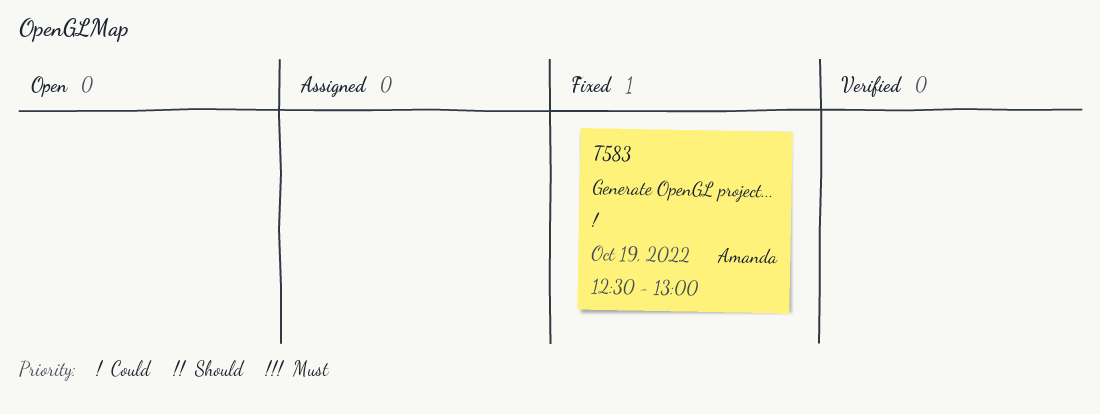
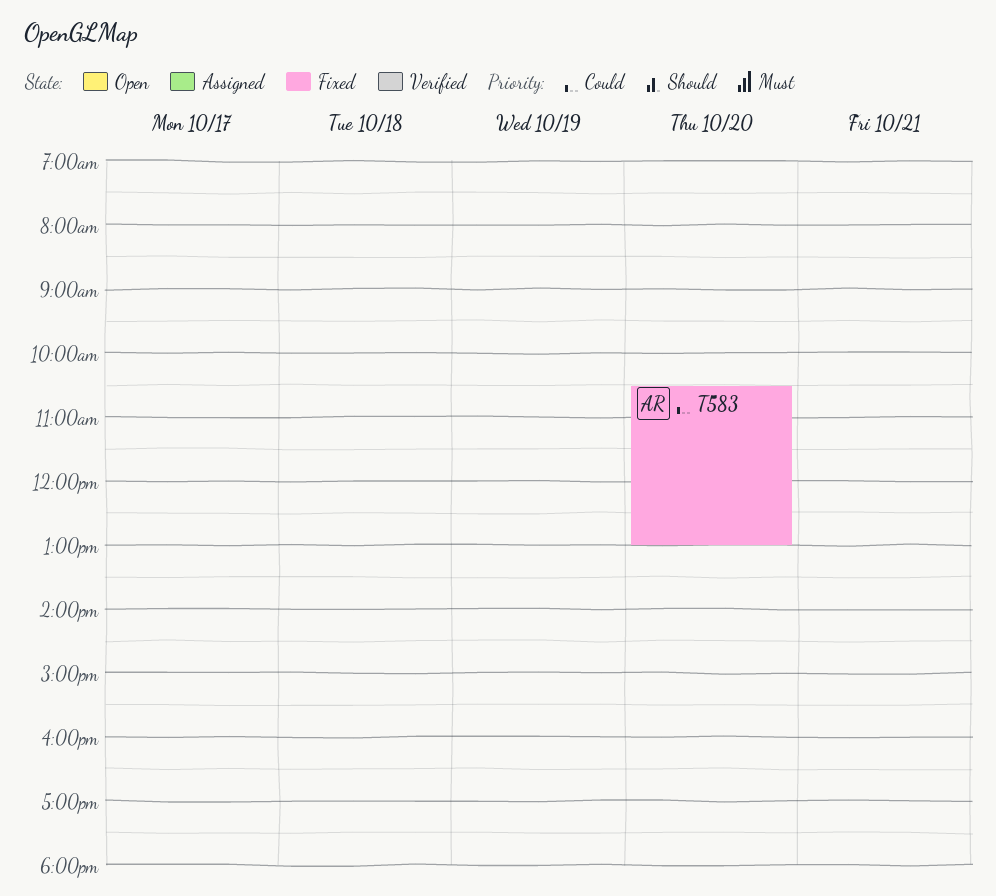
T583, day: Oct 19 -> Oct 20
T583, begins: 12:30 -> 10:30

